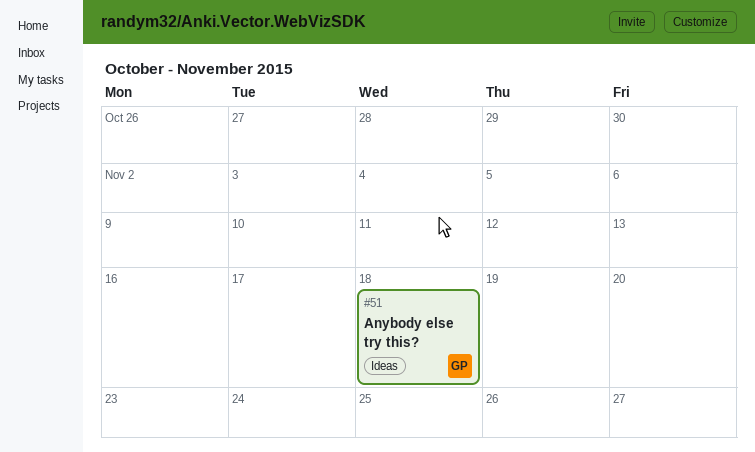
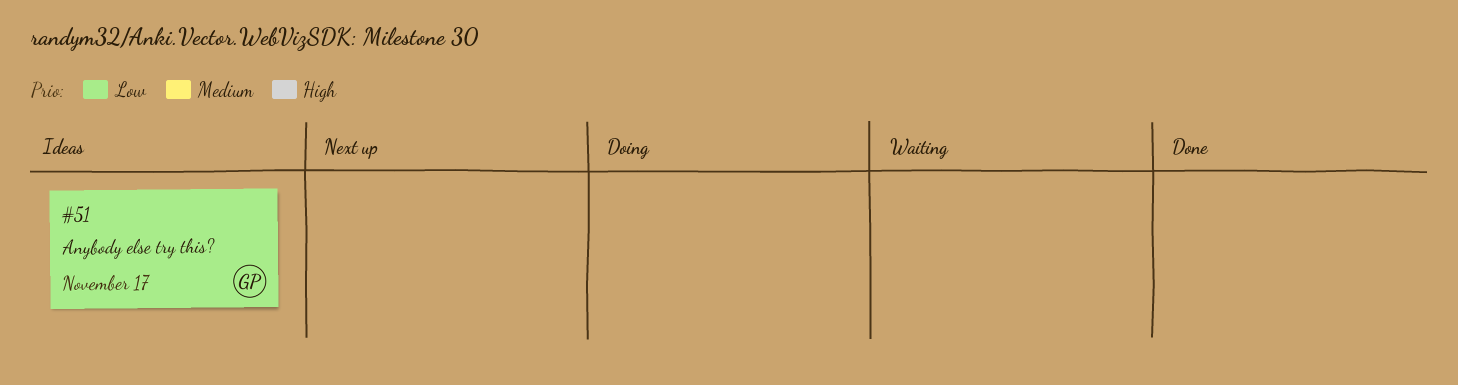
#51, due: Nov 18 -> Nov 17

